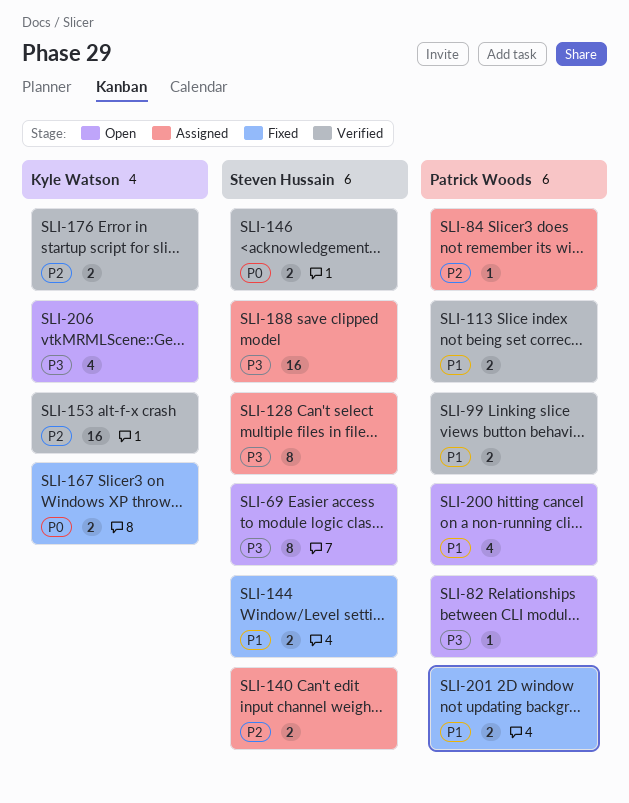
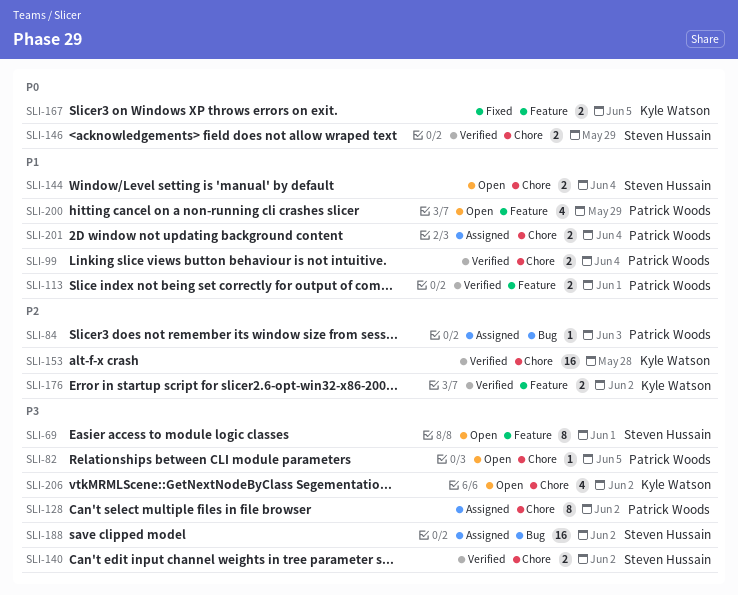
SLI-128, owner: Steven Hussain -> Patrick Woods
SLI-140, status: Assigned -> Verified
SLI-140, priority: P2 -> P3
SLI-144, status: Fixed -> Open
SLI-201, status: Fixed -> Assigned

